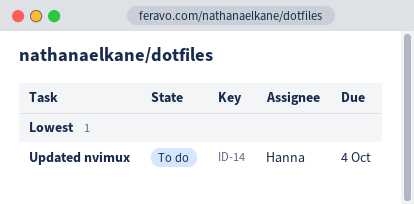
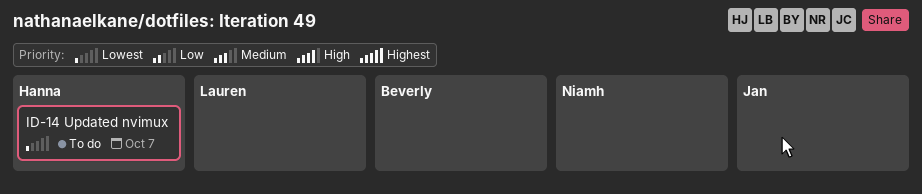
ID-14, due: Oct 4 -> Oct 7

